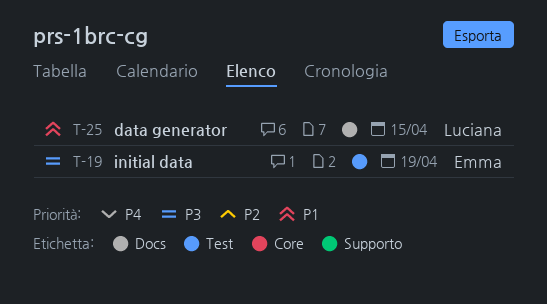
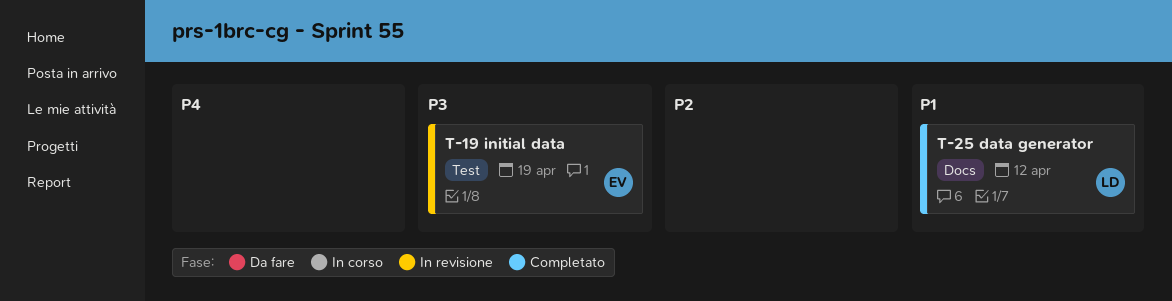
T-25, due: Apr 15 -> Apr 12

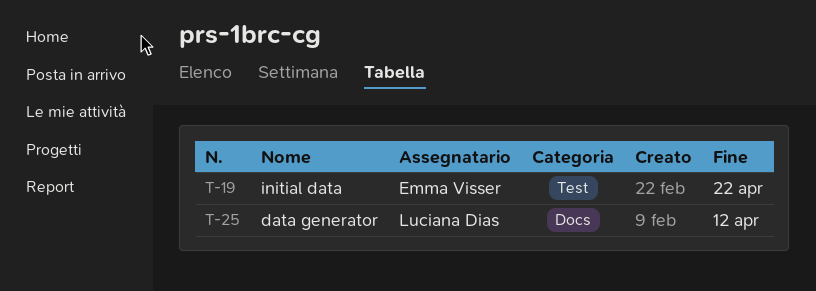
T-19, due: Apr 19 -> Apr 22

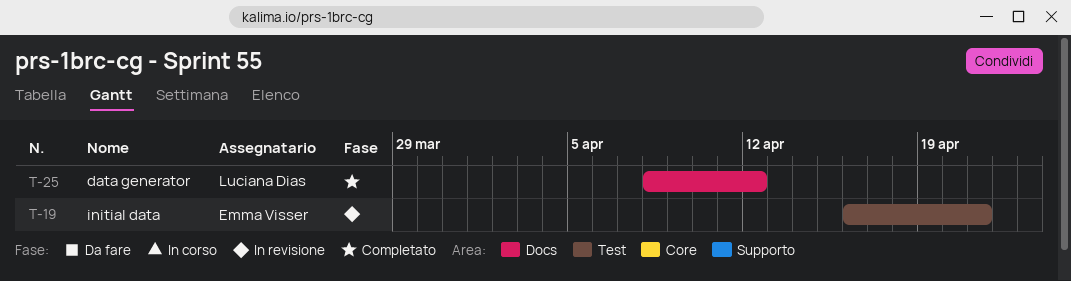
T-19, due: Apr 22 -> Apr 21

